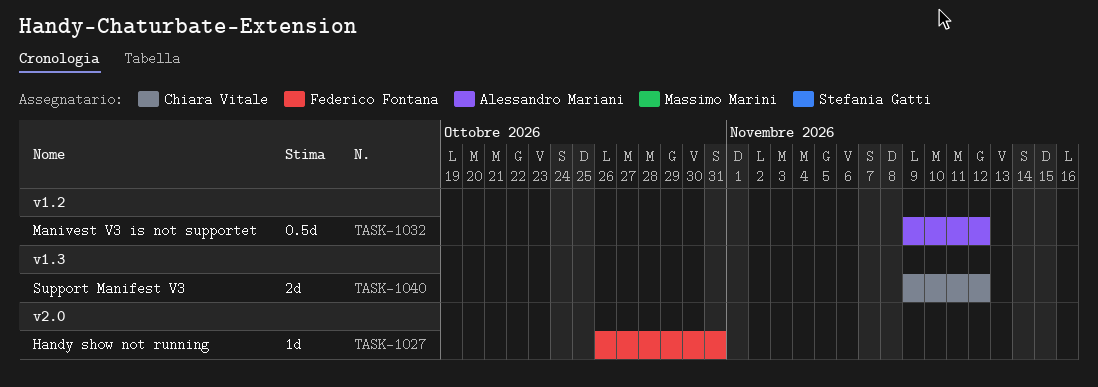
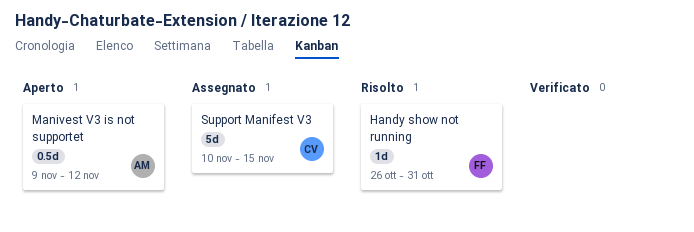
Support Manifest V3, estimate: 2d -> 5d
Support Manifest V3, start: Nov 9 -> Nov 10
Support Manifest V3, due: Nov 12 -> Nov 15

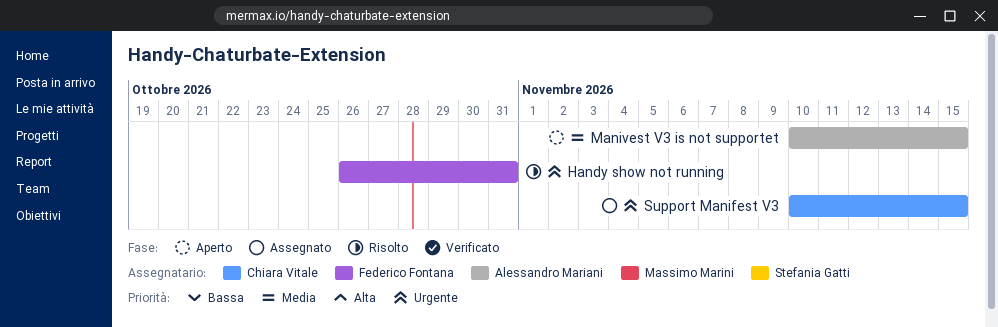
Manivest V3 is not supportet, start: Nov 9 -> Nov 10
Manivest V3 is not supportet, due: Nov 12 -> Nov 15

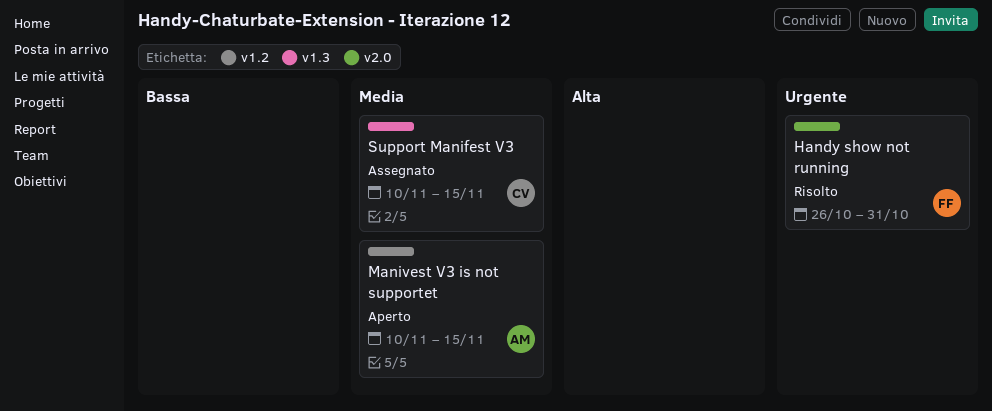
Support Manifest V3, priority: Urgente -> Media

